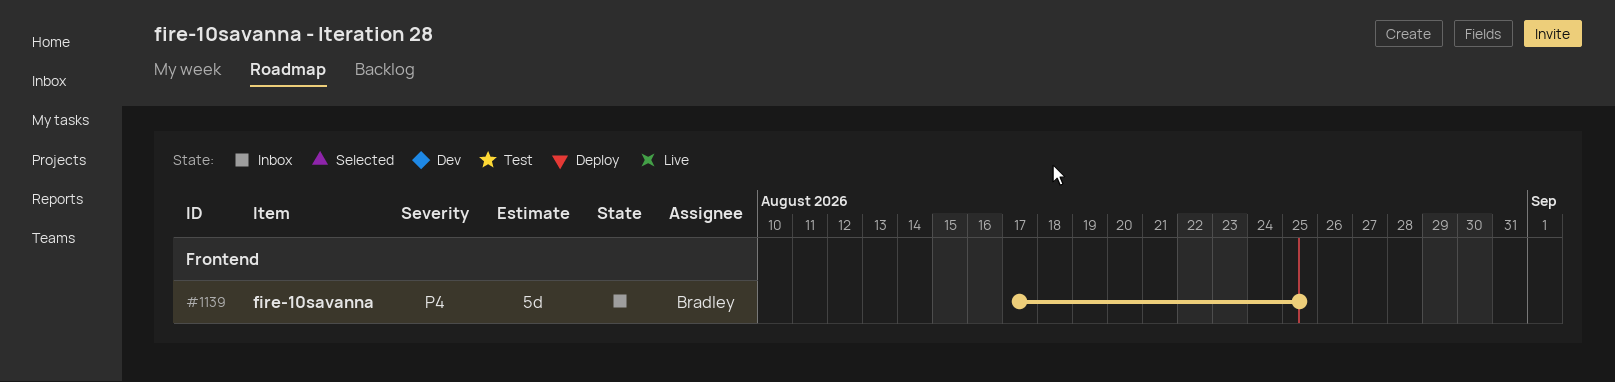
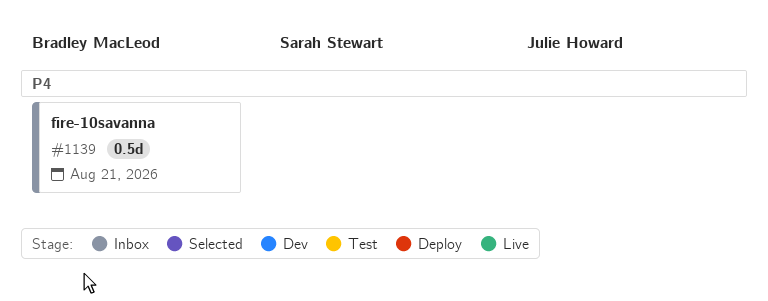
#1139, estimate: 5d -> 0.5d
#1139, due: Aug 25 -> Aug 21

